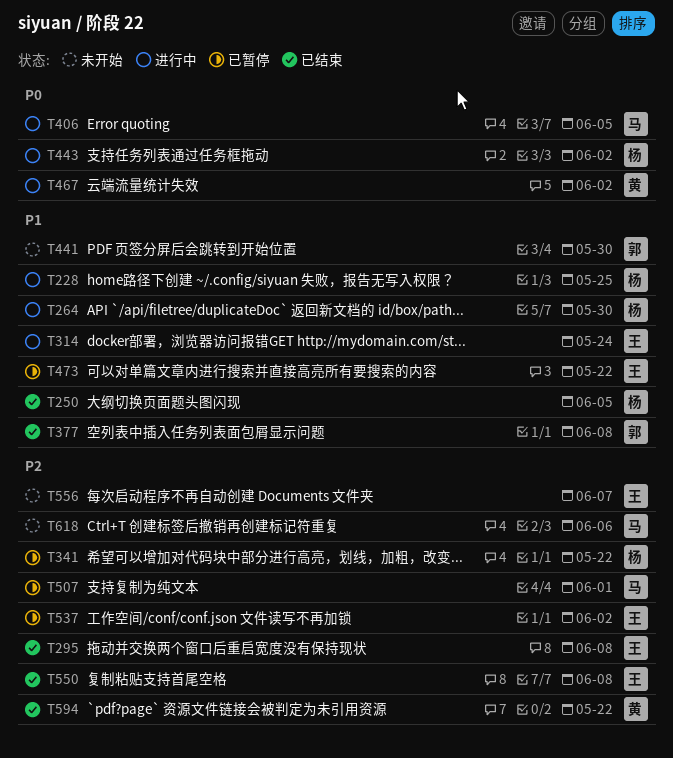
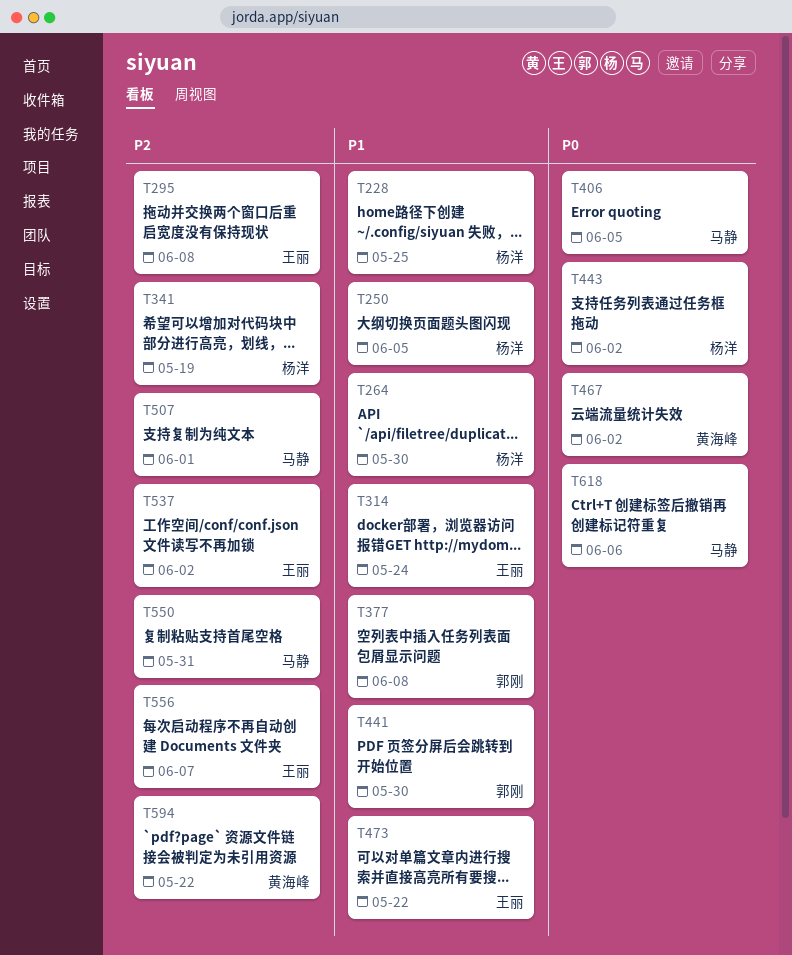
T341, due: May 22 -> May 19
T550, owner: 王丽 -> 马静
T550, due: Jun 8 -> May 31
T618, priority: P2 -> P0

